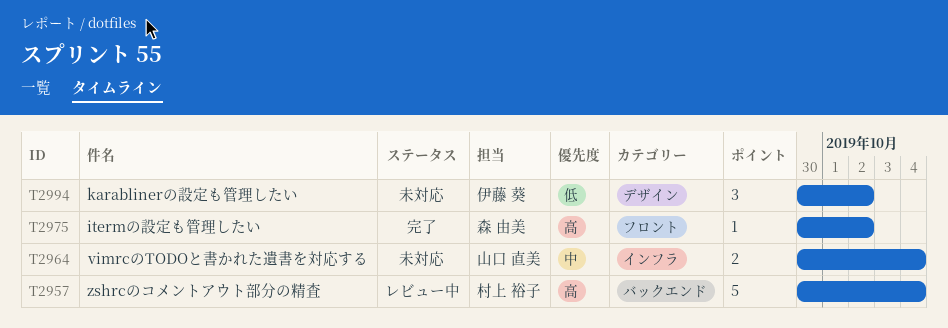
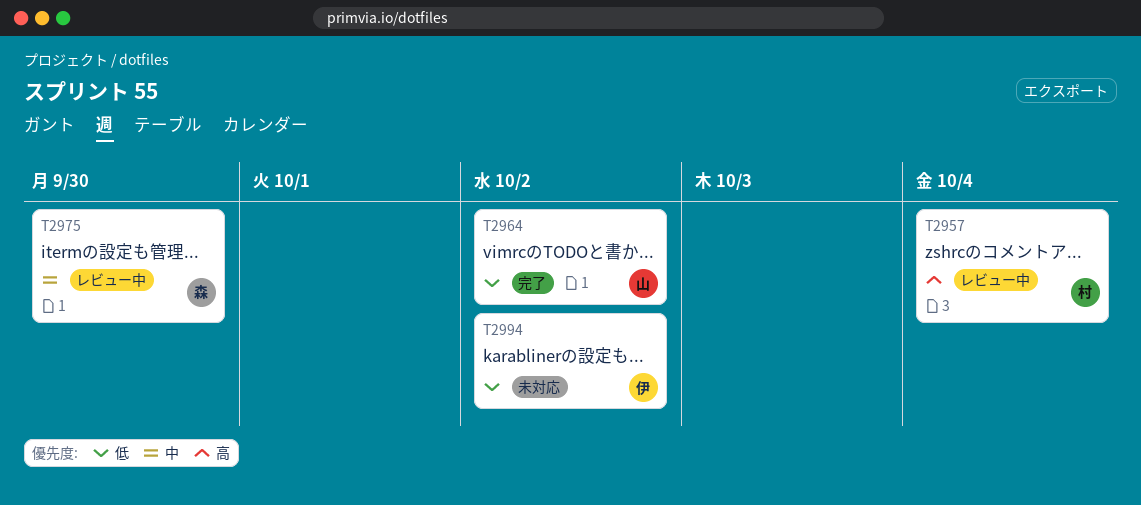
T2964, status: 未対応 -> 完了
T2964, priority: 中 -> 低
T2964, due: Oct 4 -> Oct 2
T2975, status: 完了 -> レビュー中
T2975, priority: 高 -> 中
T2975, due: Oct 2 -> Sep 30

